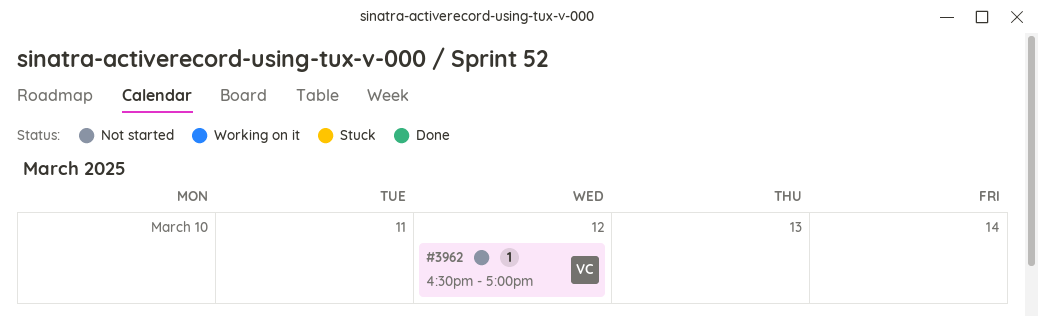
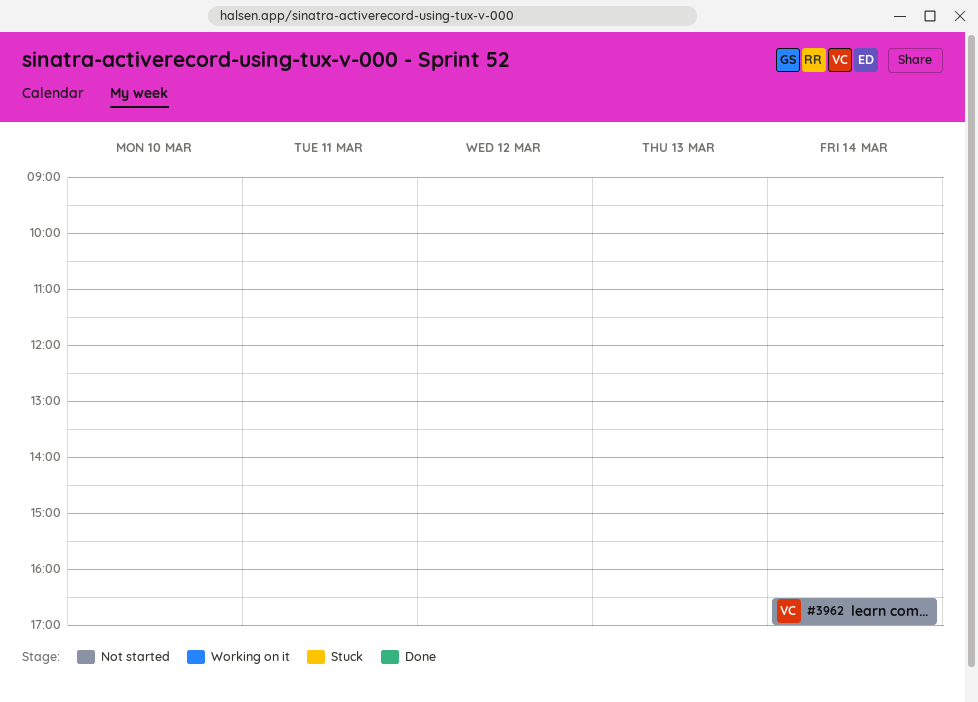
#3962, day: Mar 12 -> Mar 14

